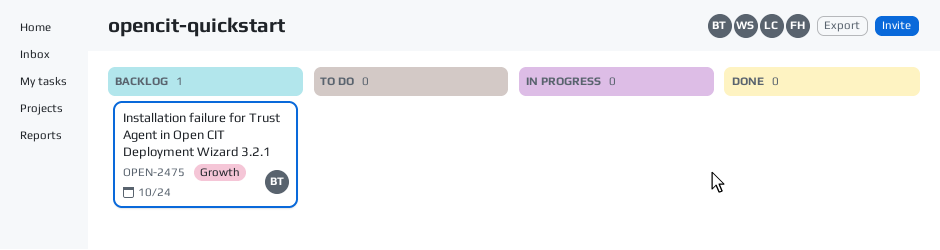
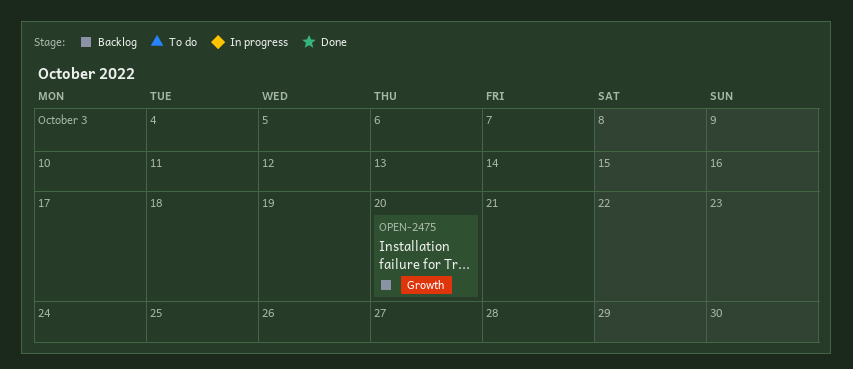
OPEN-2475, due: Oct 24 -> Oct 20

